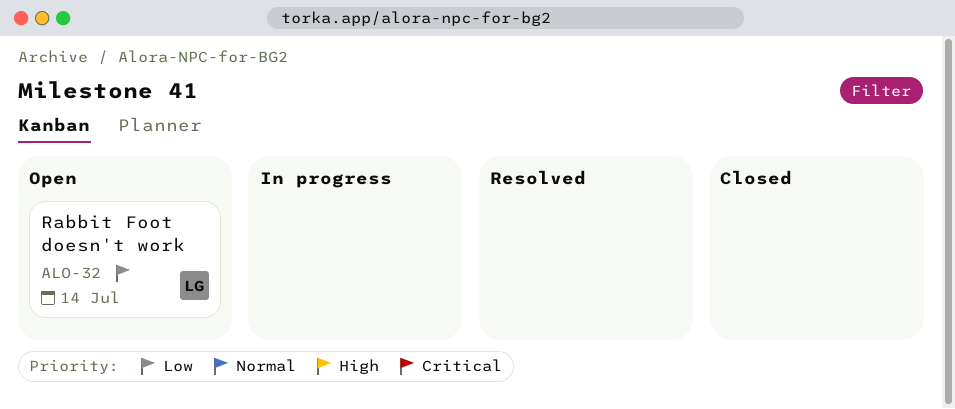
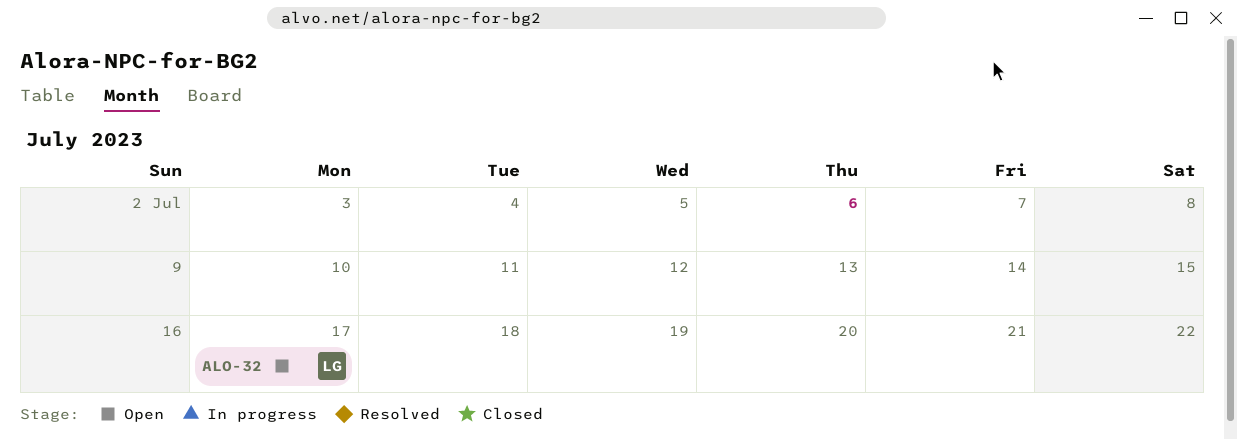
ALO-32, due: Jul 14 -> Jul 17

